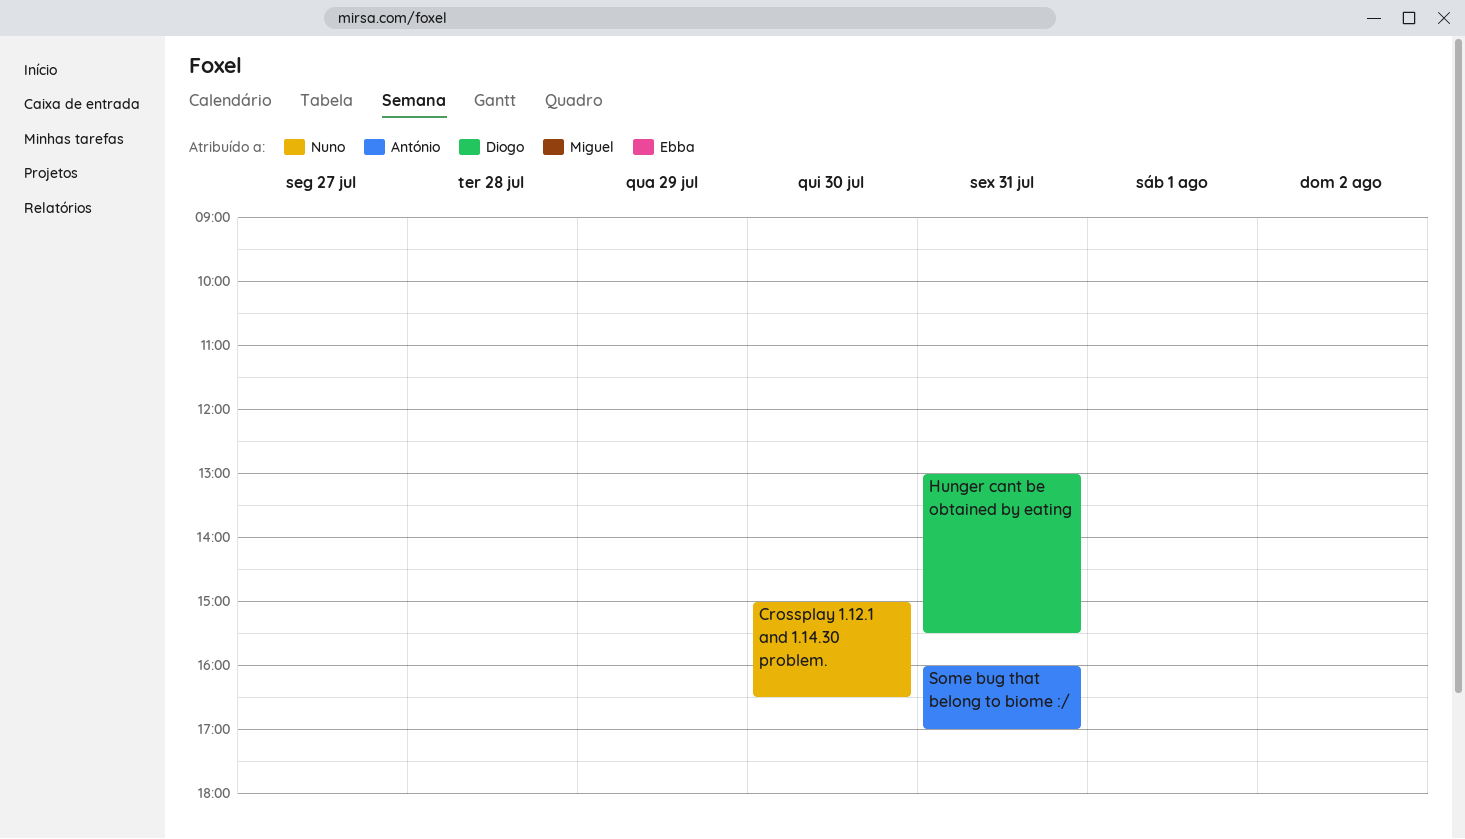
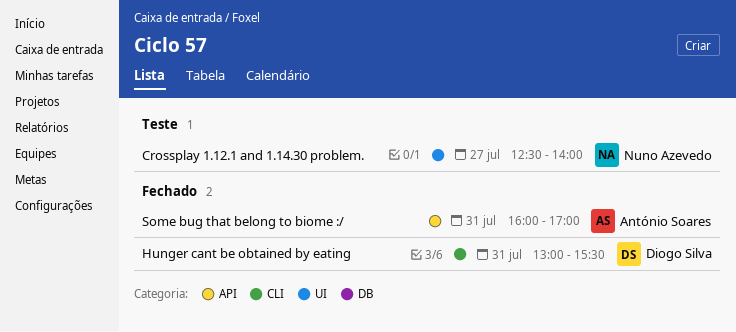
Crossplay 1.12.1 and 1.14.30 problem., day: Jul 30 -> Jul 27
Crossplay 1.12.1 and 1.14.30 problem., begins: 15:00 -> 12:30
Crossplay 1.12.1 and 1.14.30 problem., ends: 16:30 -> 14:00

